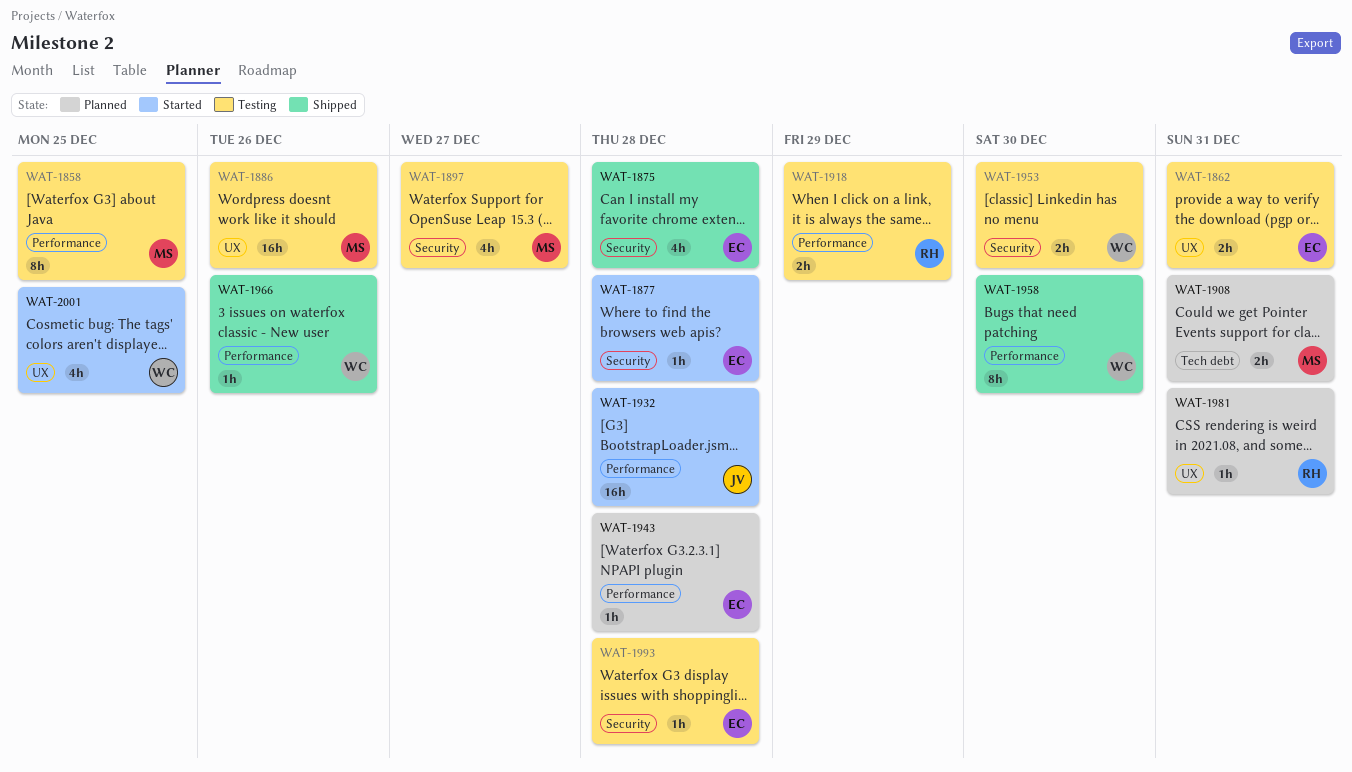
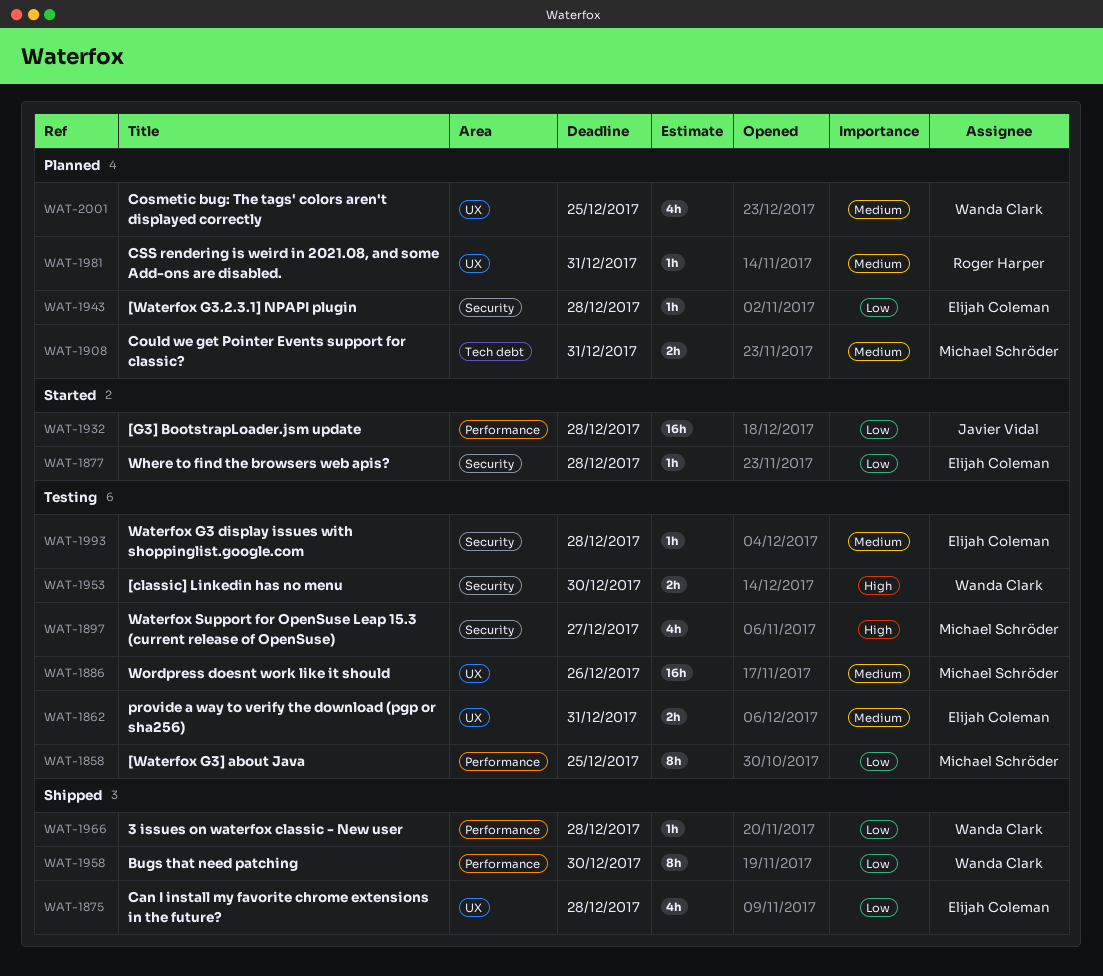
WAT-1875, label: Security -> UX
WAT-1918: present -> none
WAT-1943, label: Performance -> Security
WAT-1966, due: Dec 26 -> Dec 28
WAT-2001, status: Started -> Planned

